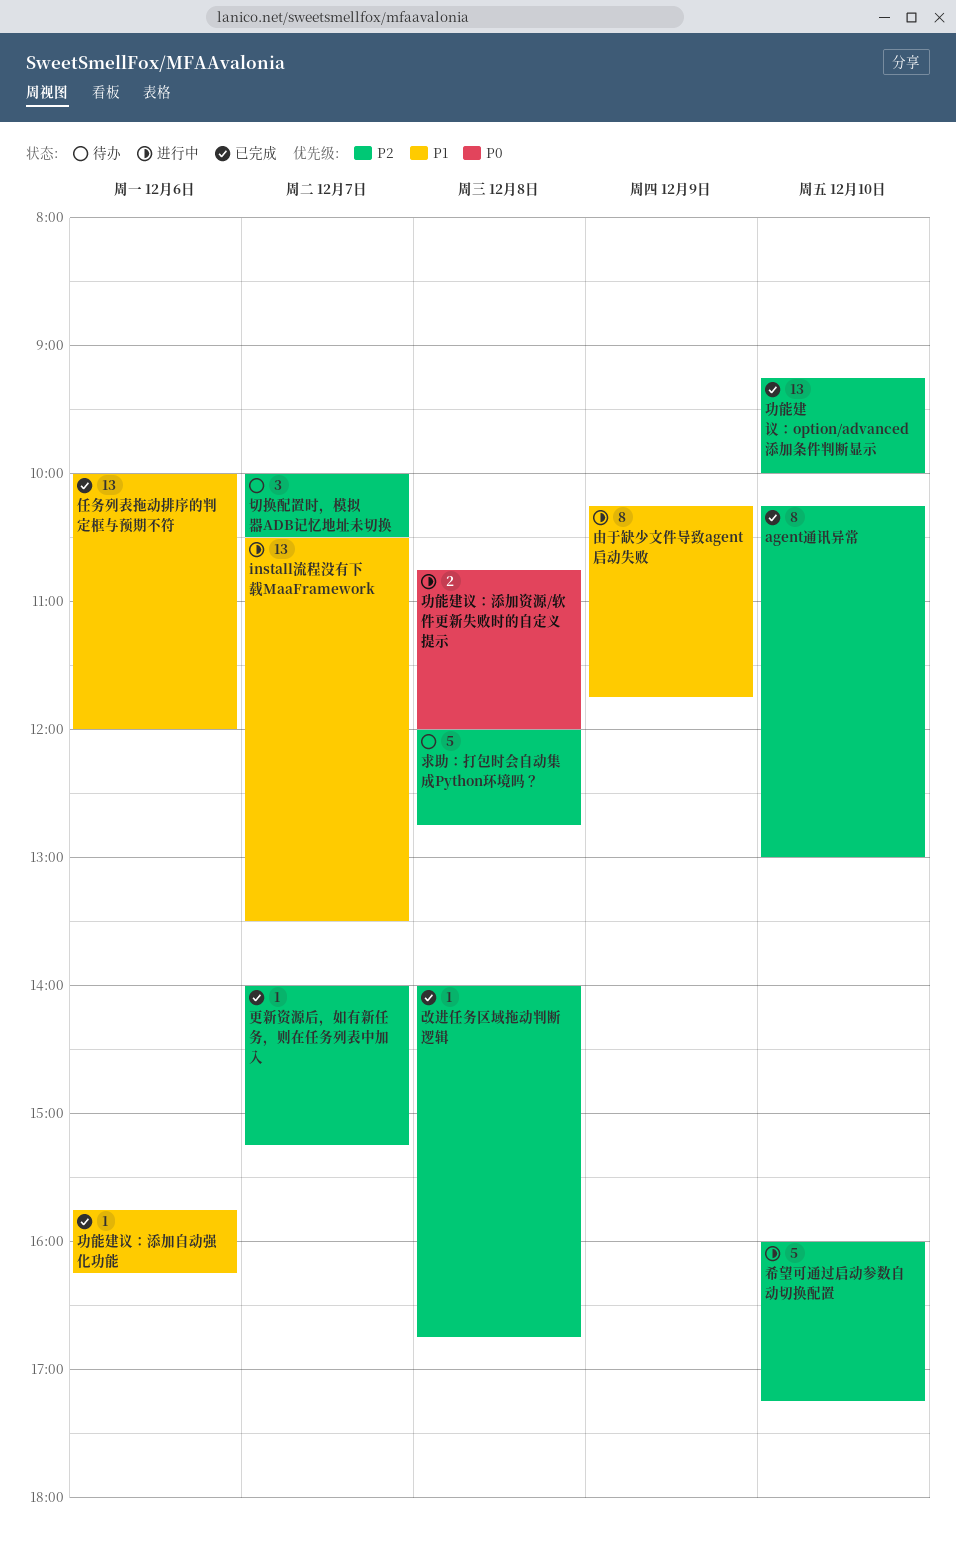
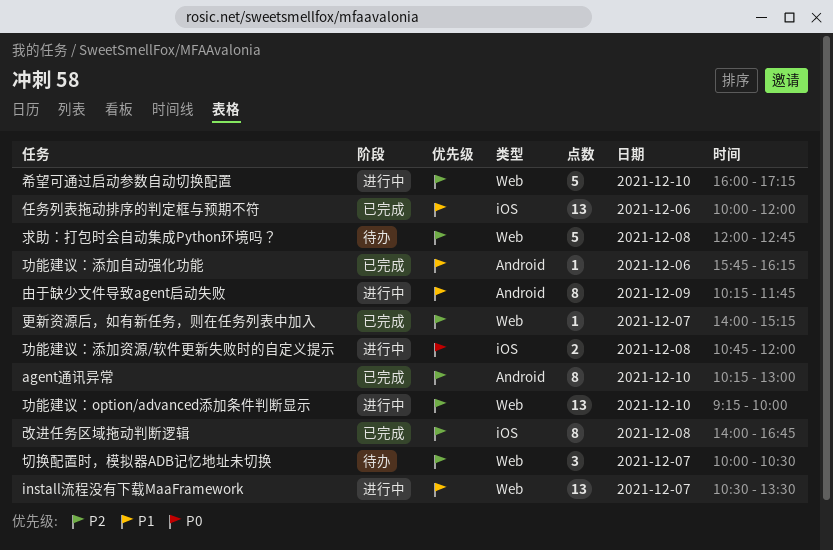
功能建议：option/advanced添加条件判断显示, status: 已完成 -> 进行中
改进任务区域拖动判断逻辑, estimate: 1 -> 8

